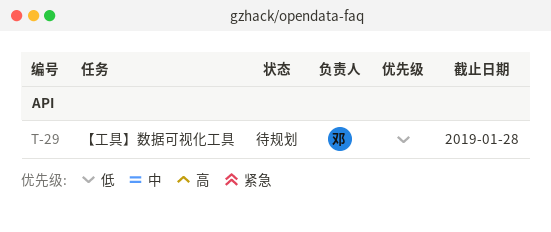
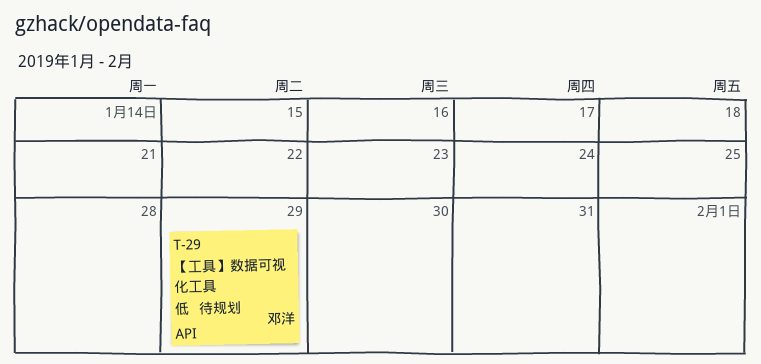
T-29, due: Jan 28 -> Jan 29

